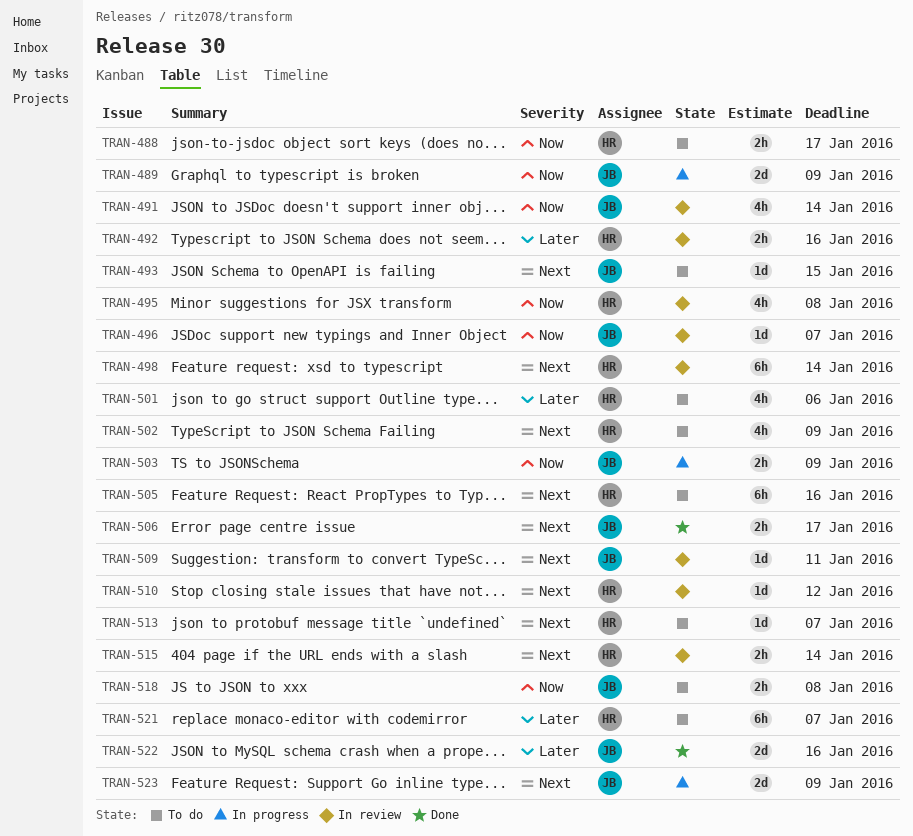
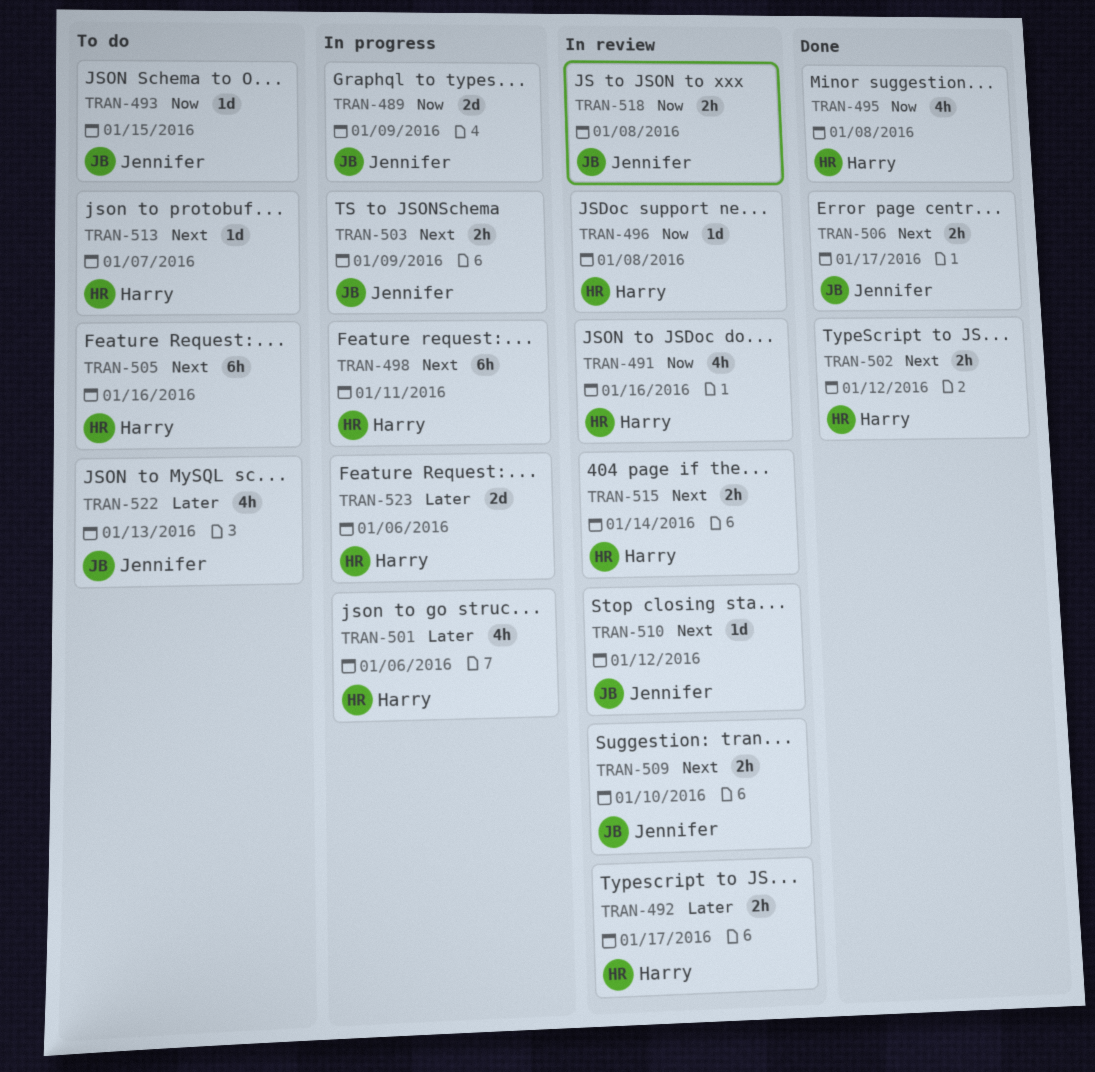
TRAN-488: present -> none
TRAN-491, owner: Jennifer -> Harry
TRAN-491, due: Jan 14 -> Jan 16
TRAN-492, due: Jan 16 -> Jan 17
TRAN-493, priority: Next -> Now
TRAN-495, status: In review -> Done
TRAN-496, owner: Jennifer -> Harry
TRAN-496, due: Jan 7 -> Jan 8
TRAN-498, status: In review -> In progress
TRAN-498, due: Jan 14 -> Jan 11
TRAN-501, status: To do -> In progress
TRAN-502, status: To do -> Done
TRAN-502, estimate: 4h -> 2h
TRAN-502, due: Jan 9 -> Jan 12
TRAN-503, priority: Now -> Next
TRAN-509, estimate: 1d -> 2h
TRAN-509, due: Jan 11 -> Jan 10
TRAN-510, owner: Harry -> Jennifer
TRAN-518, status: To do -> In review
TRAN-521: present -> none
TRAN-522, status: Done -> To do
TRAN-522, estimate: 2d -> 4h
TRAN-522, due: Jan 16 -> Jan 13
TRAN-523, owner: Jennifer -> Harry
TRAN-523, priority: Next -> Later
TRAN-523, due: Jan 9 -> Jan 6

